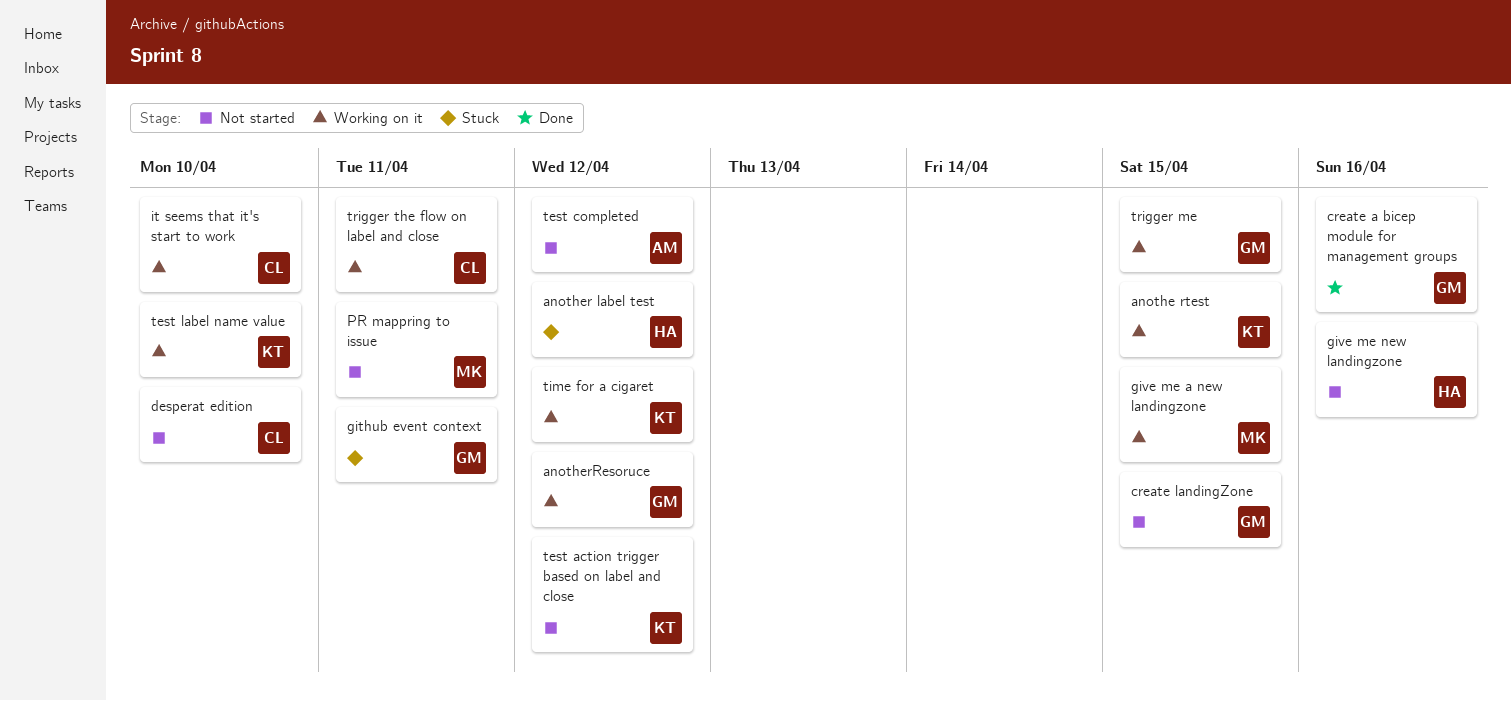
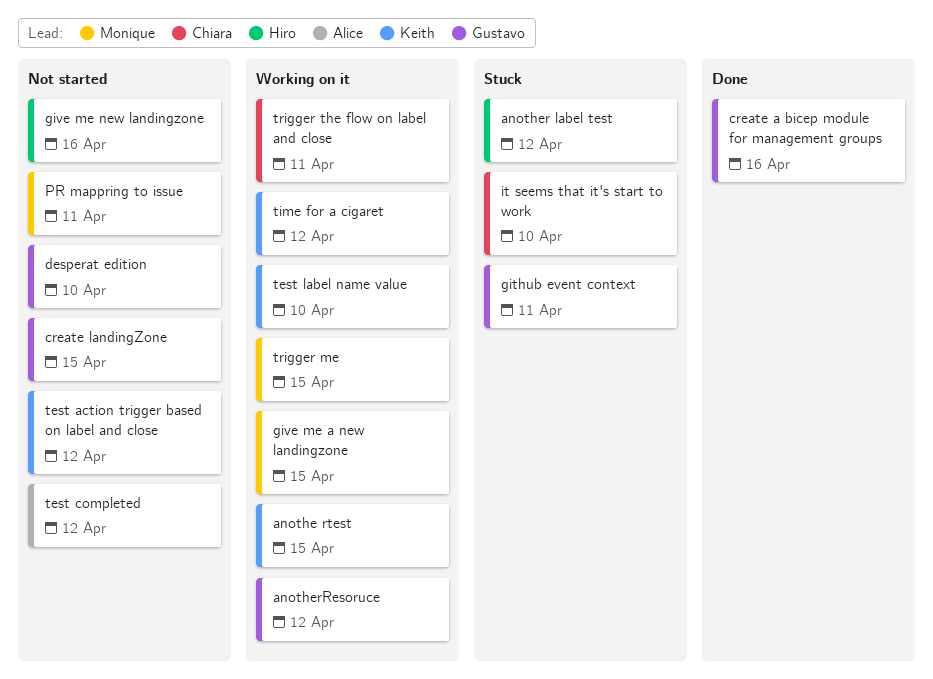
desperat edition, owner: Chiara -> Gustavo
it seems that it's start to work, status: Working on it -> Stuck
trigger me, owner: Gustavo -> Monique

